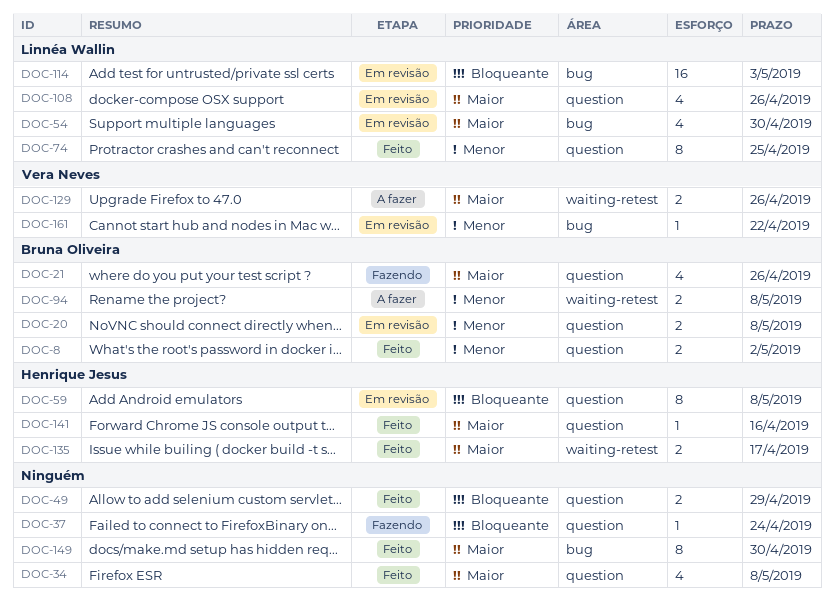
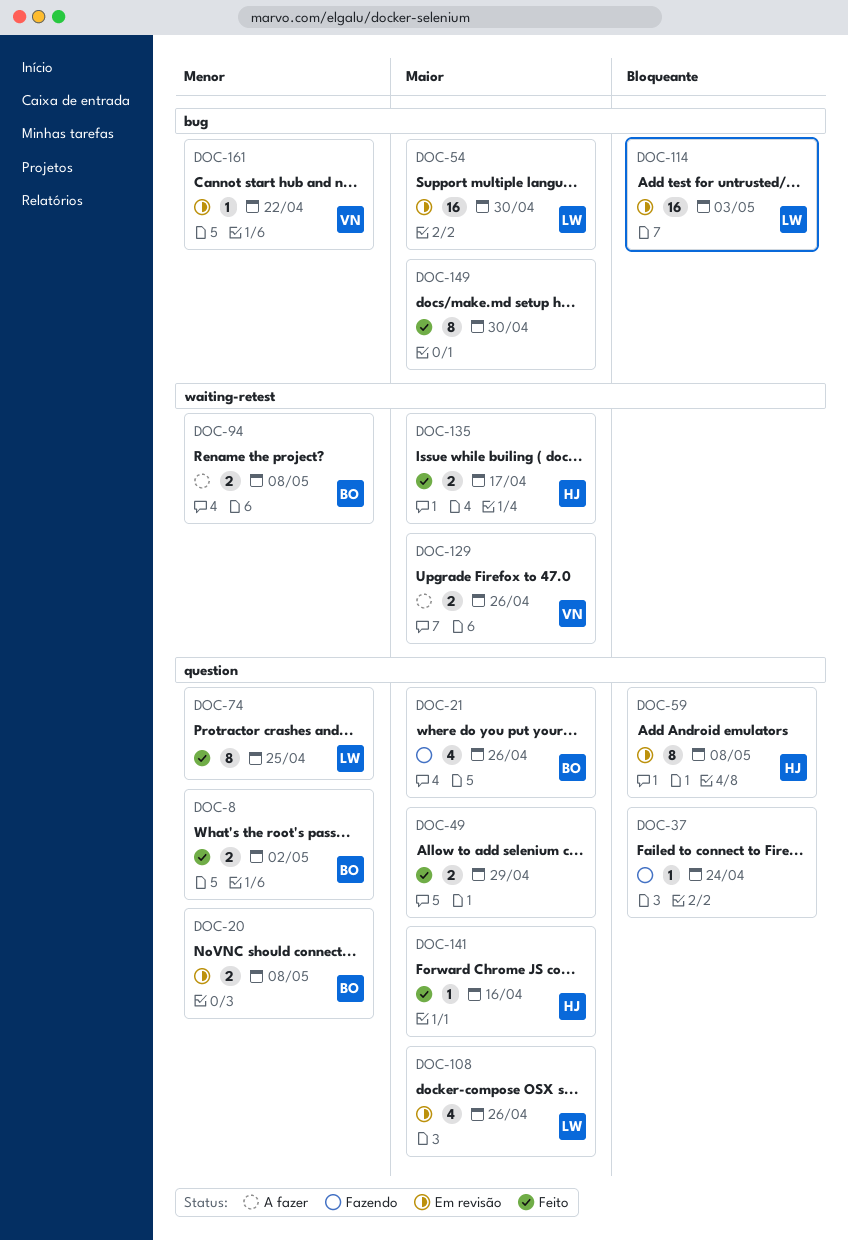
DOC-34: present -> none
DOC-49, priority: Bloqueante -> Maior
DOC-54, estimate: 4 -> 16

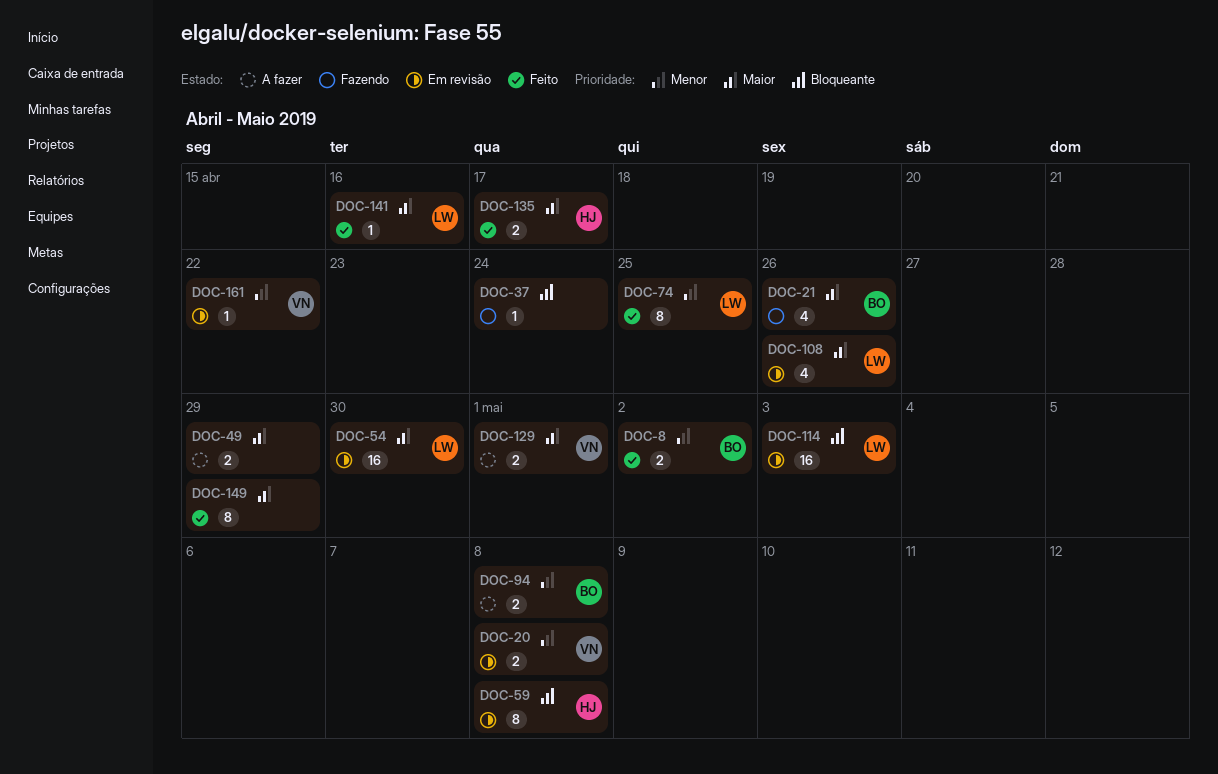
DOC-20, owner: BO -> VN
DOC-49, status: Feito -> A fazer
DOC-129, due: Apr 26 -> May 1
DOC-141, owner: HJ -> LW
DOC-149, due: Apr 30 -> Apr 29

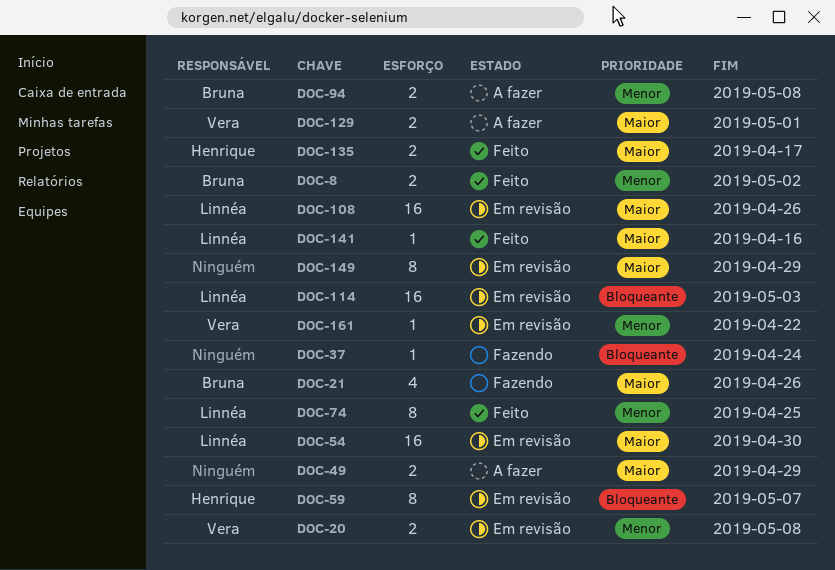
DOC-59, due: May 8 -> May 7
DOC-108, estimate: 4 -> 16
DOC-149, status: Feito -> Em revisão

